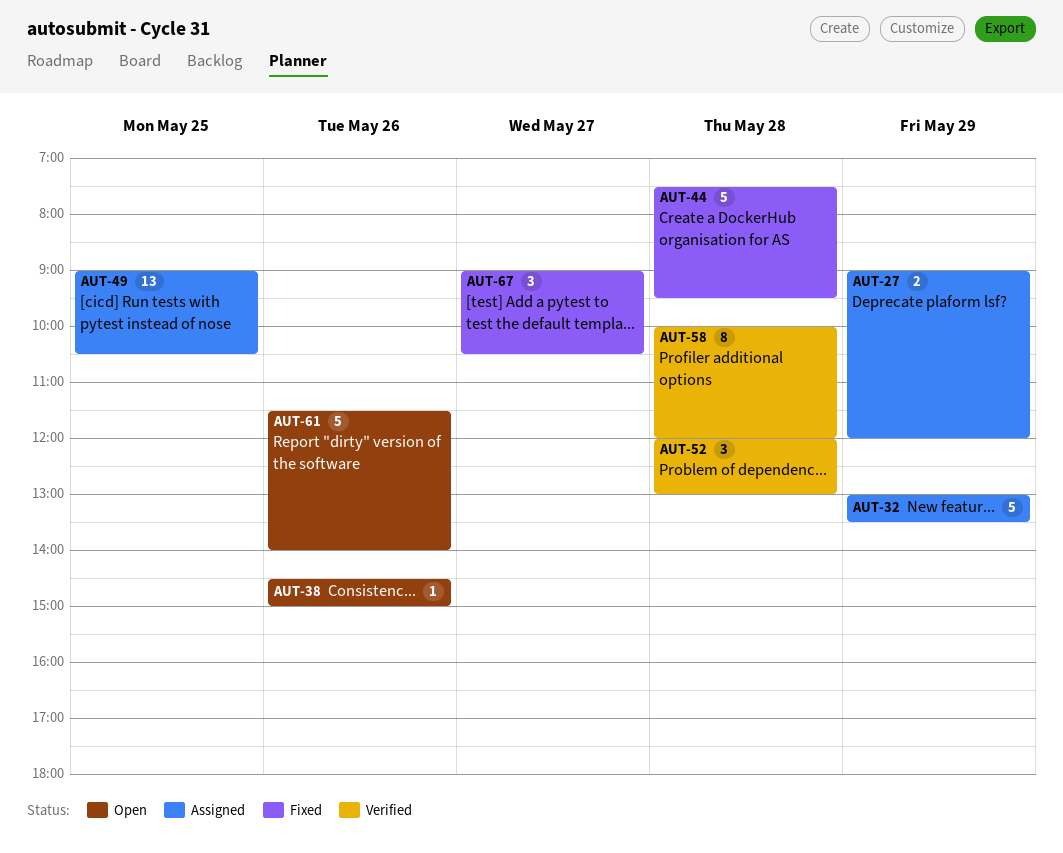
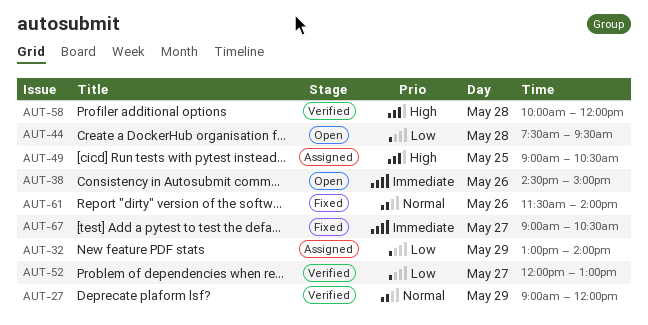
AUT-27, status: Assigned -> Verified
AUT-32, ends: 13:30 -> 14:00
AUT-44, status: Fixed -> Open
AUT-52, day: May 28 -> May 27
AUT-61, status: Open -> Fixed

